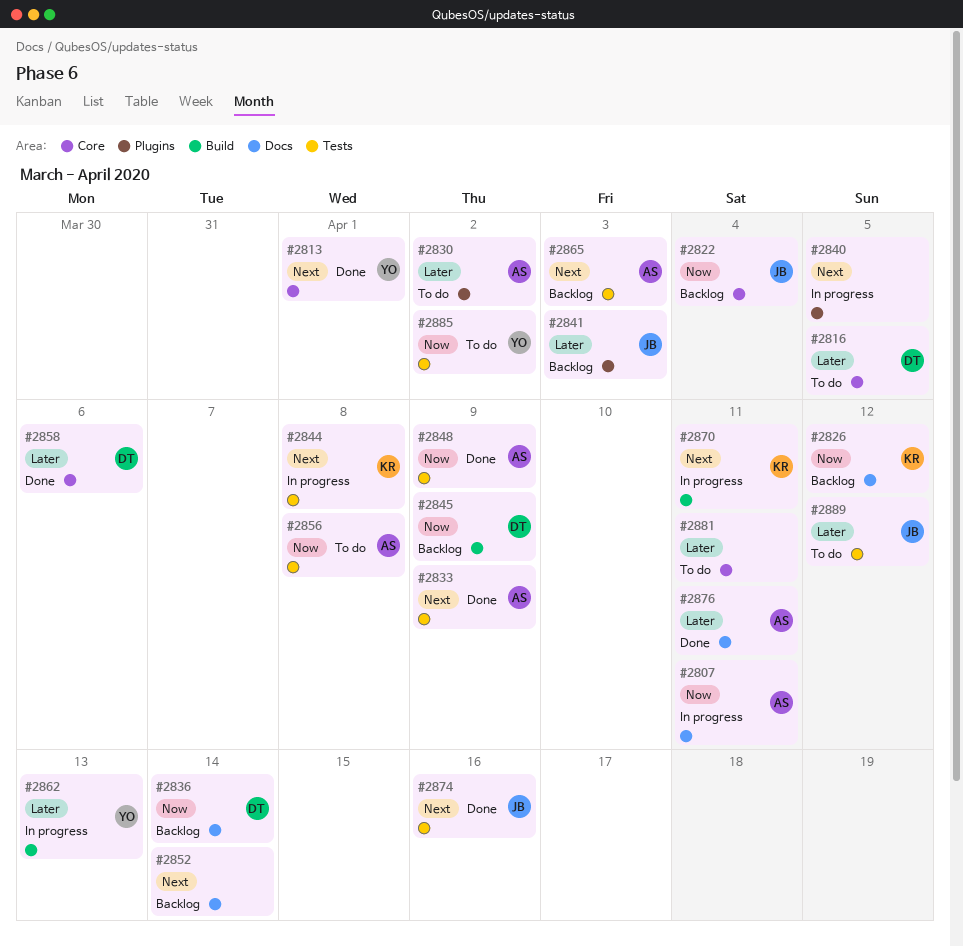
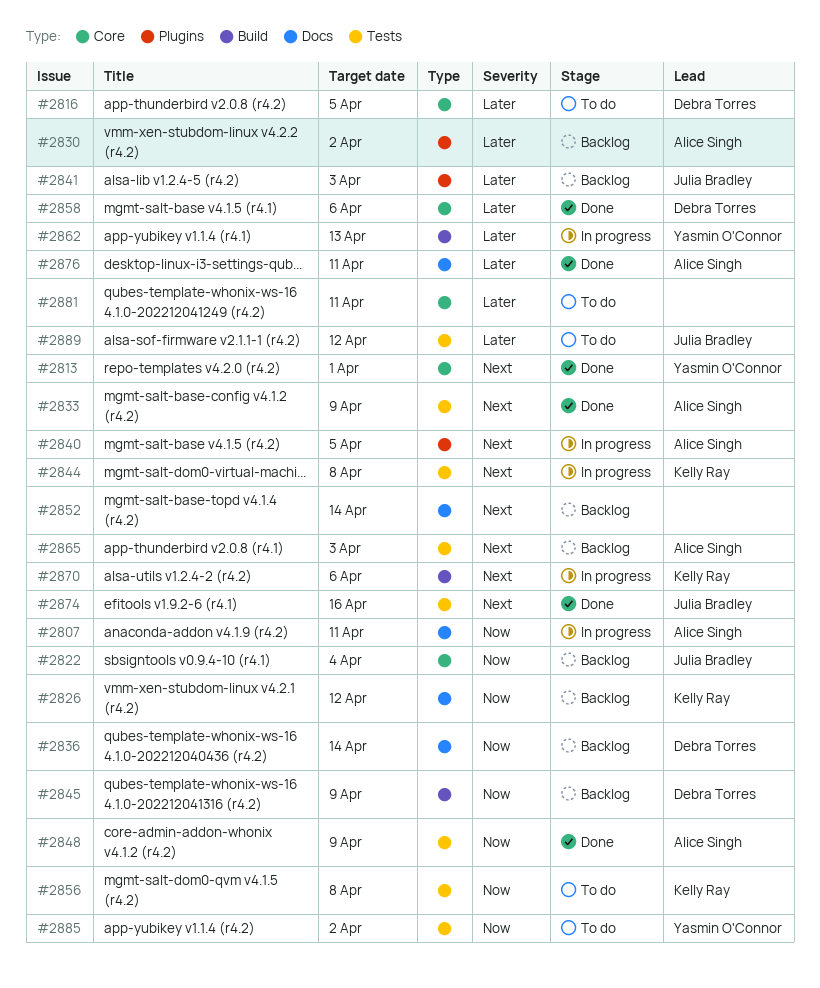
#2830, status: To do -> Backlog
#2840, owner: none -> Alice Singh
#2856, owner: Alice Singh -> Kelly Ray
#2870, due: Apr 11 -> Apr 6

